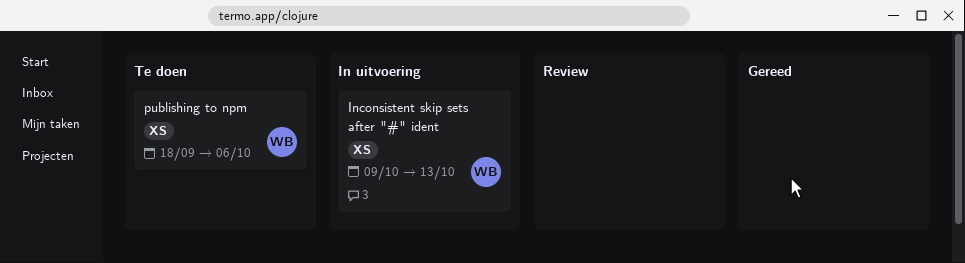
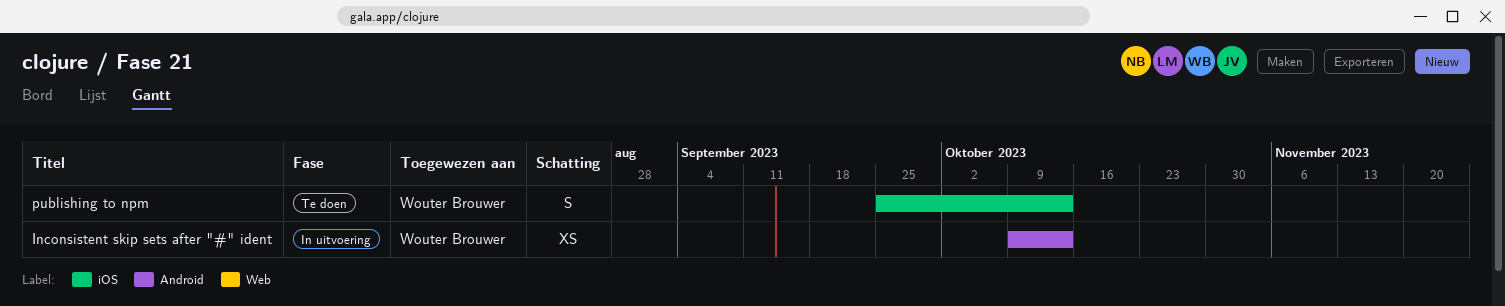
publishing to npm, estimate: XS -> S
publishing to npm, start: Sep 18 -> Sep 25
publishing to npm, due: Oct 6 -> Oct 13

